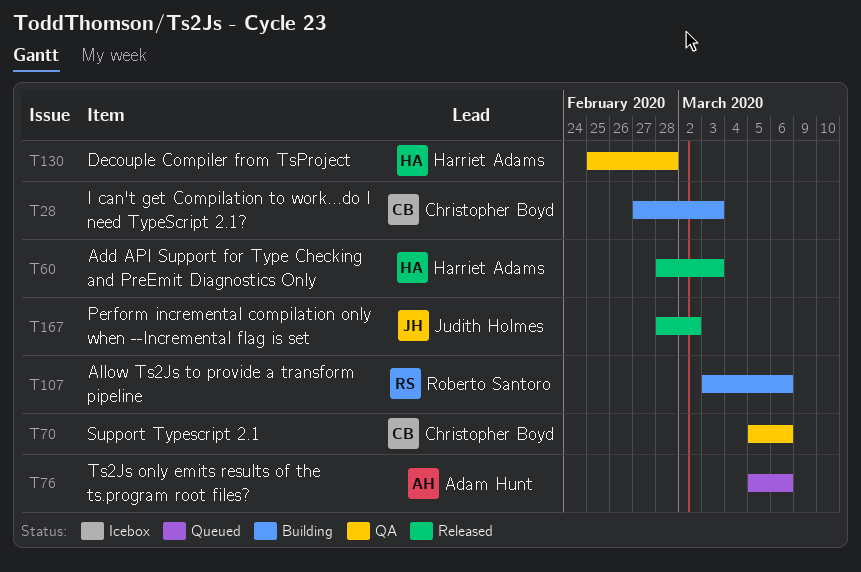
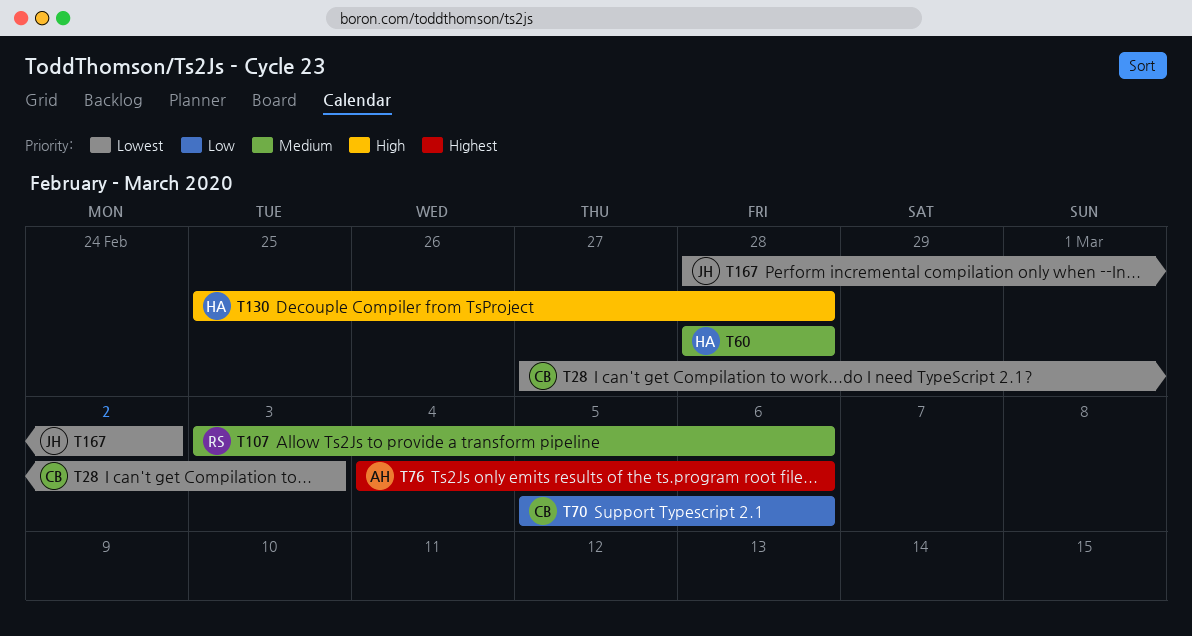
T60, due: Mar 3 -> Feb 28
T76, start: Mar 5 -> Mar 4

